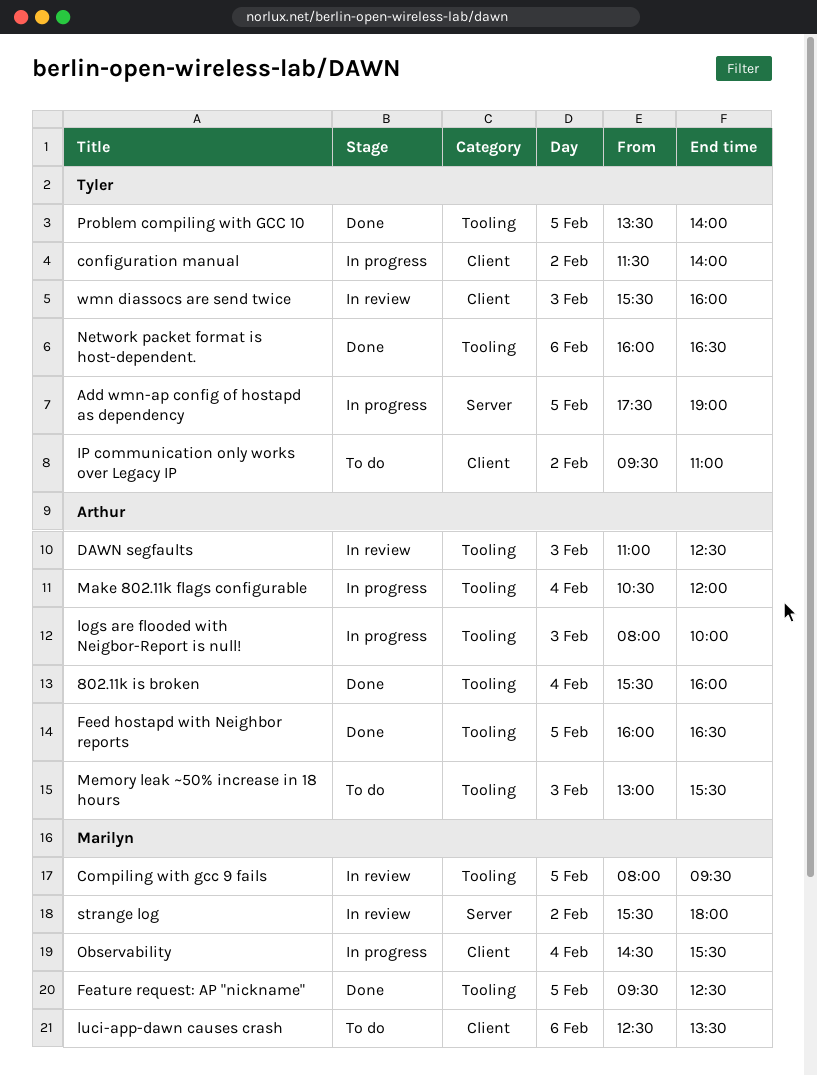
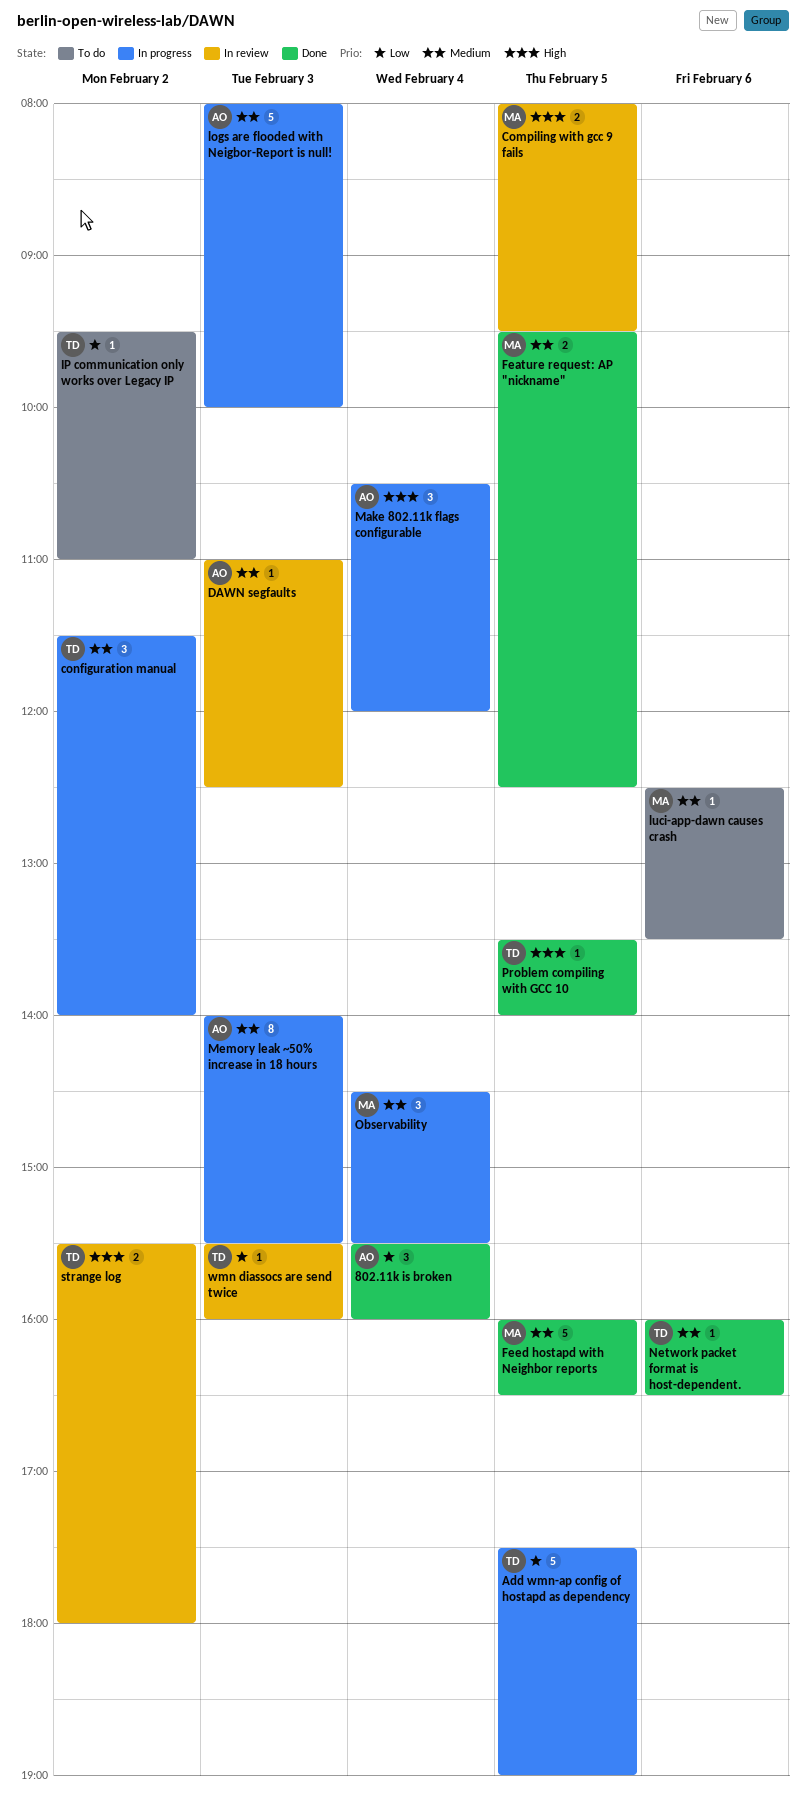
Feed hostapd with Neighbor reports, owner: Arthur -> Marilyn
Memory leak ~50% increase in 18 hours, status: To do -> In progress
Memory leak ~50% increase in 18 hours, begins: 13:00 -> 14:00
strange log, owner: Marilyn -> Tyler

